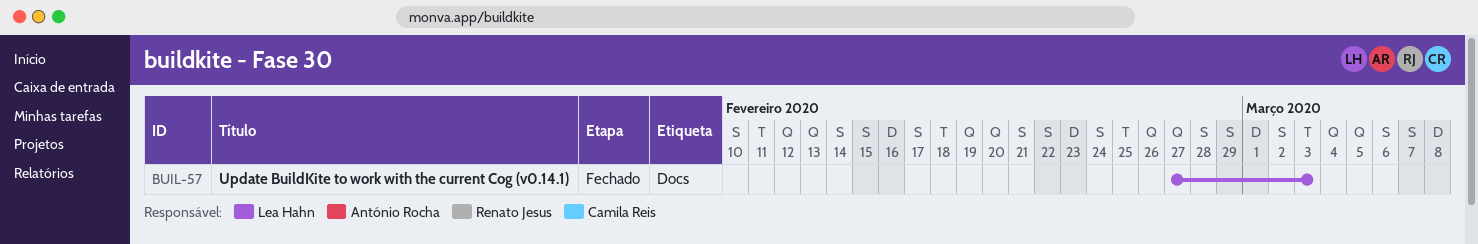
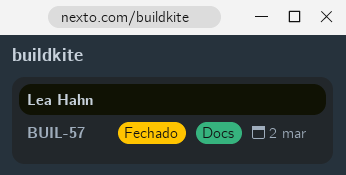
BUIL-57, due: Mar 3 -> Mar 2

